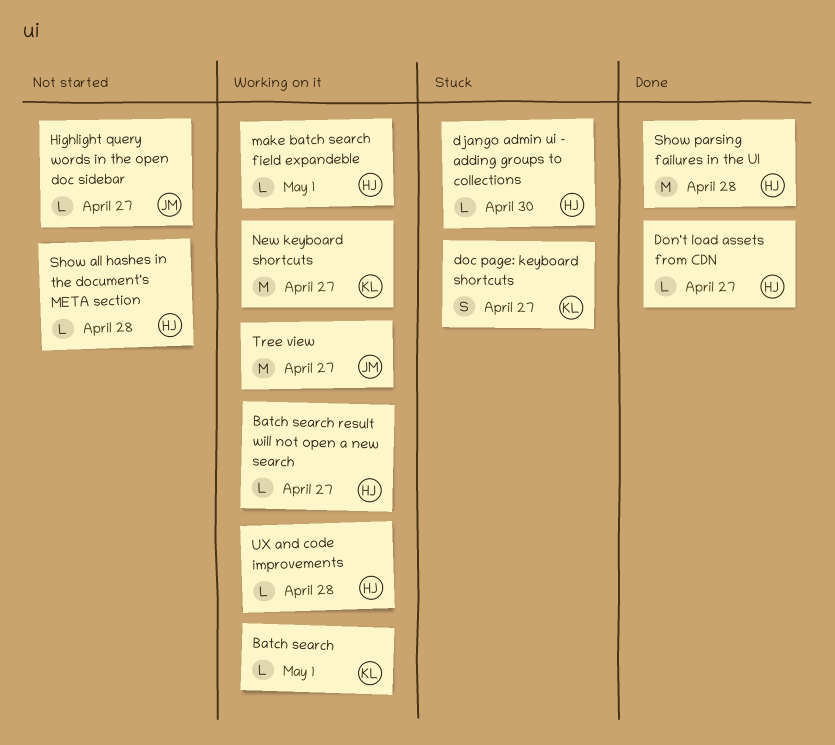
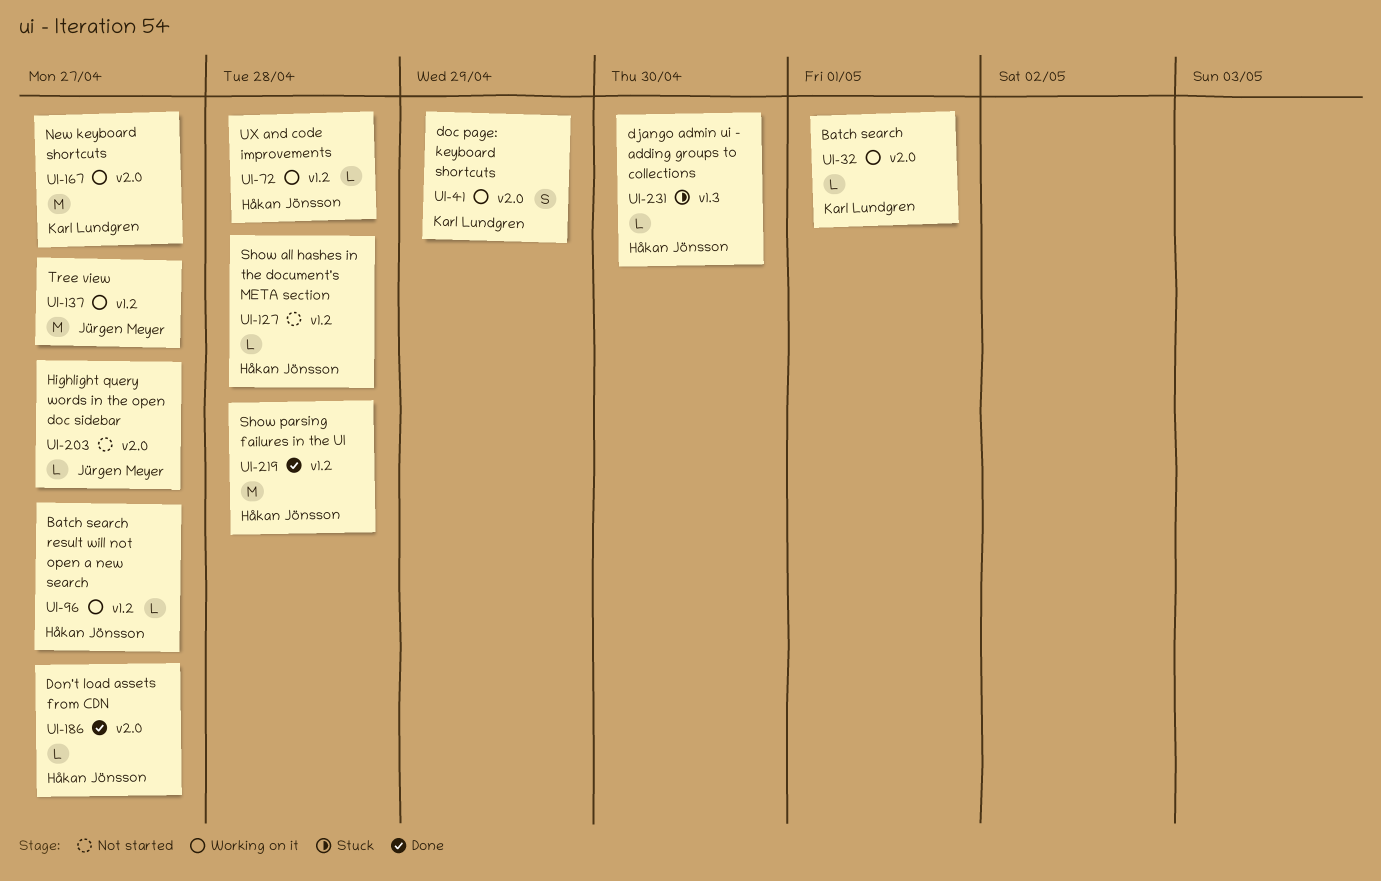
doc page: keyboard shortcuts, status: Stuck -> Working on it
doc page: keyboard shortcuts, due: Apr 27 -> Apr 29
make batch search field expandeble: present -> none

